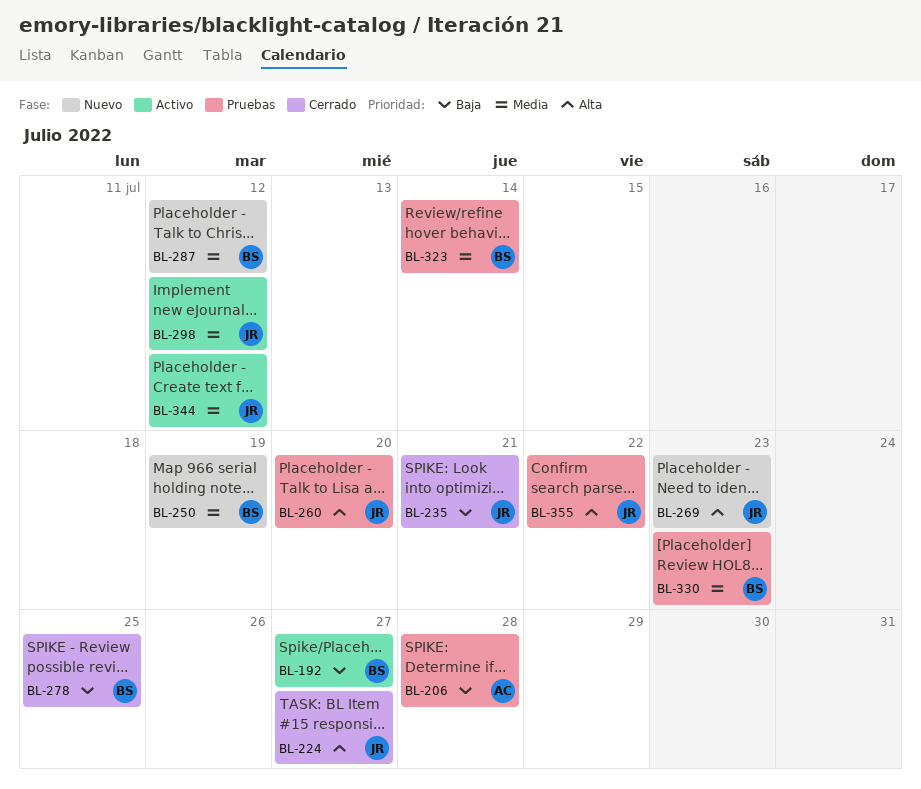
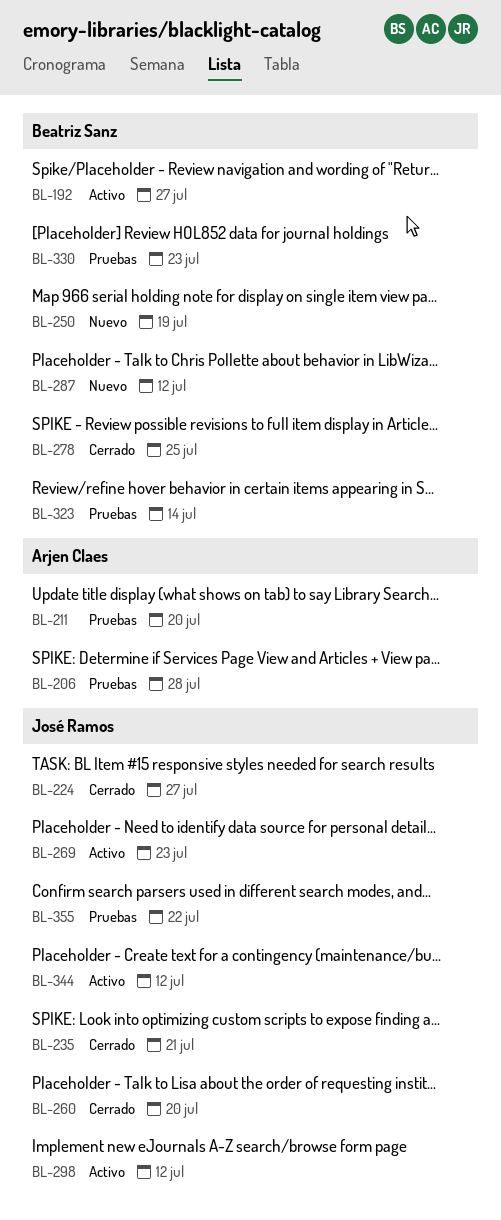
BL-211: none -> present
BL-260, status: Pruebas -> Cerrado
BL-269, status: Nuevo -> Activo

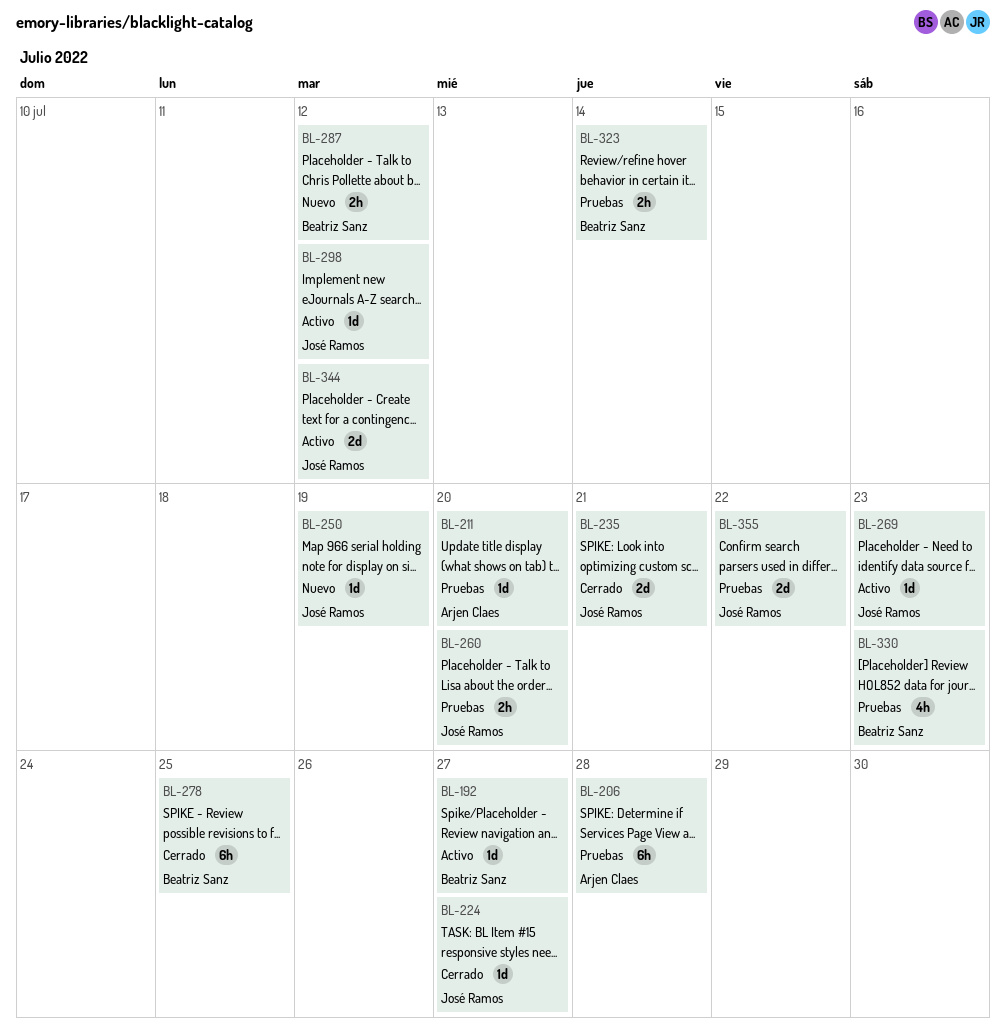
BL-250, owner: Beatriz Sanz -> José Ramos
BL-260, status: Cerrado -> Pruebas

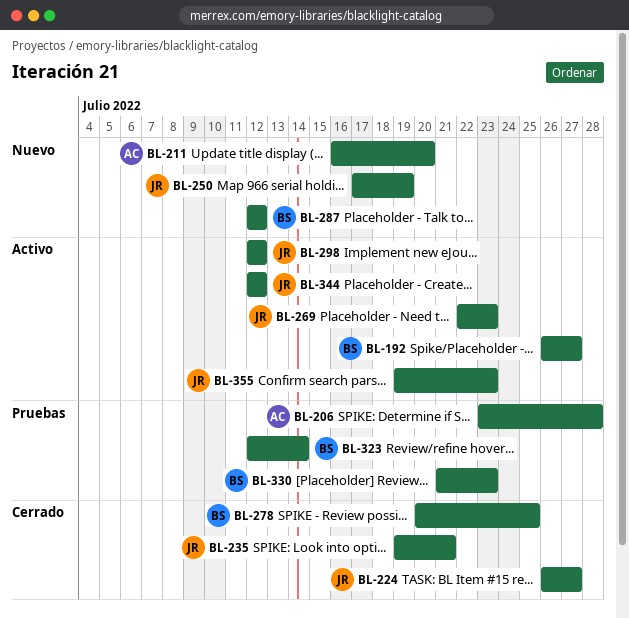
BL-211, status: Pruebas -> Nuevo
BL-260: present -> none
BL-355, status: Pruebas -> Activo
BL-355, due: Jul 22 -> Jul 23

